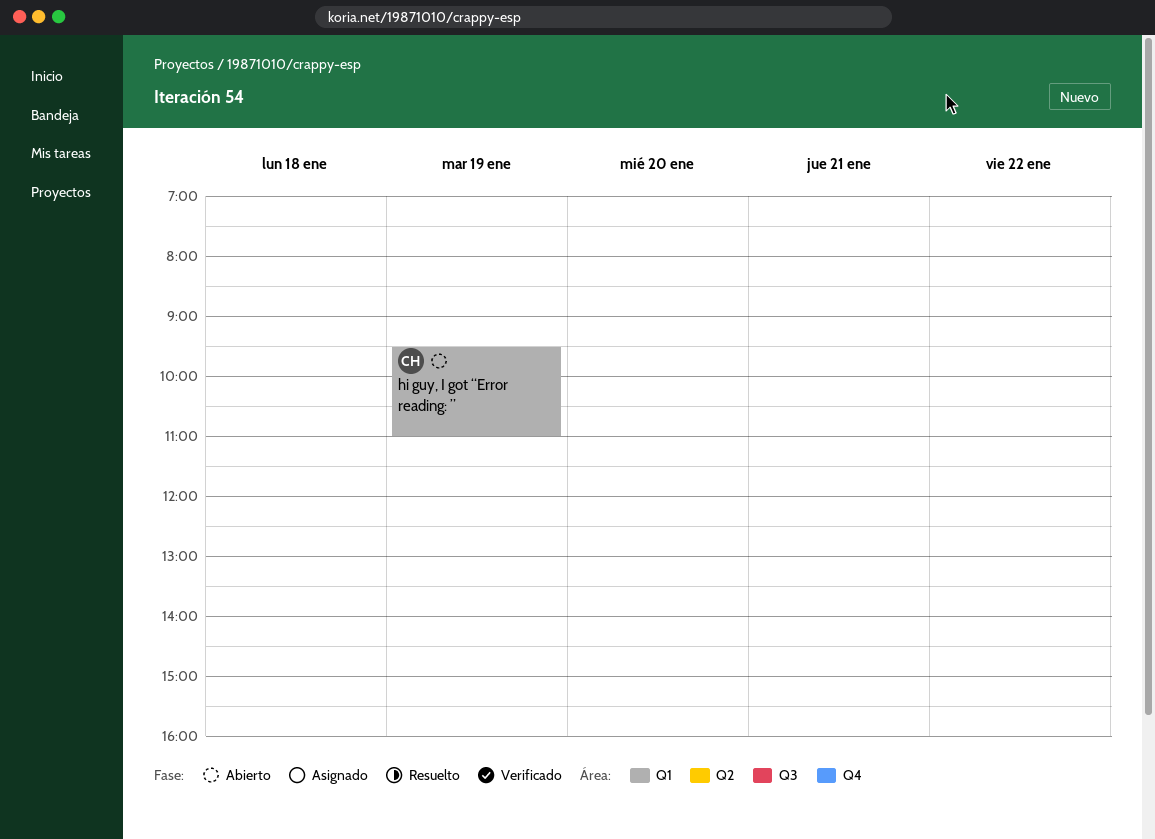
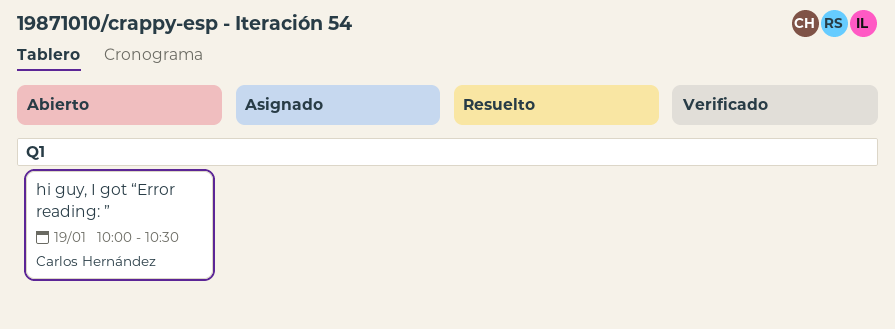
hi guy, I got “Error reading: ”, begins: 09:30 -> 10:00
hi guy, I got “Error reading: ”, ends: 11:00 -> 10:30

